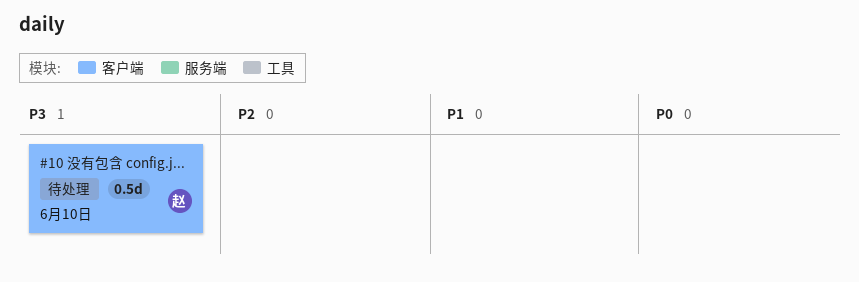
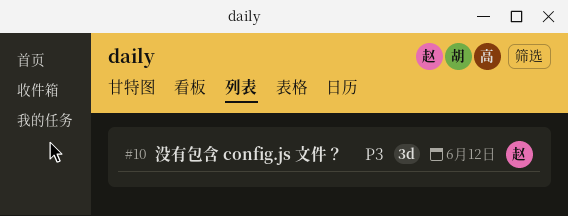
#10, estimate: 0.5d -> 3d
#10, due: Jun 10 -> Jun 12

